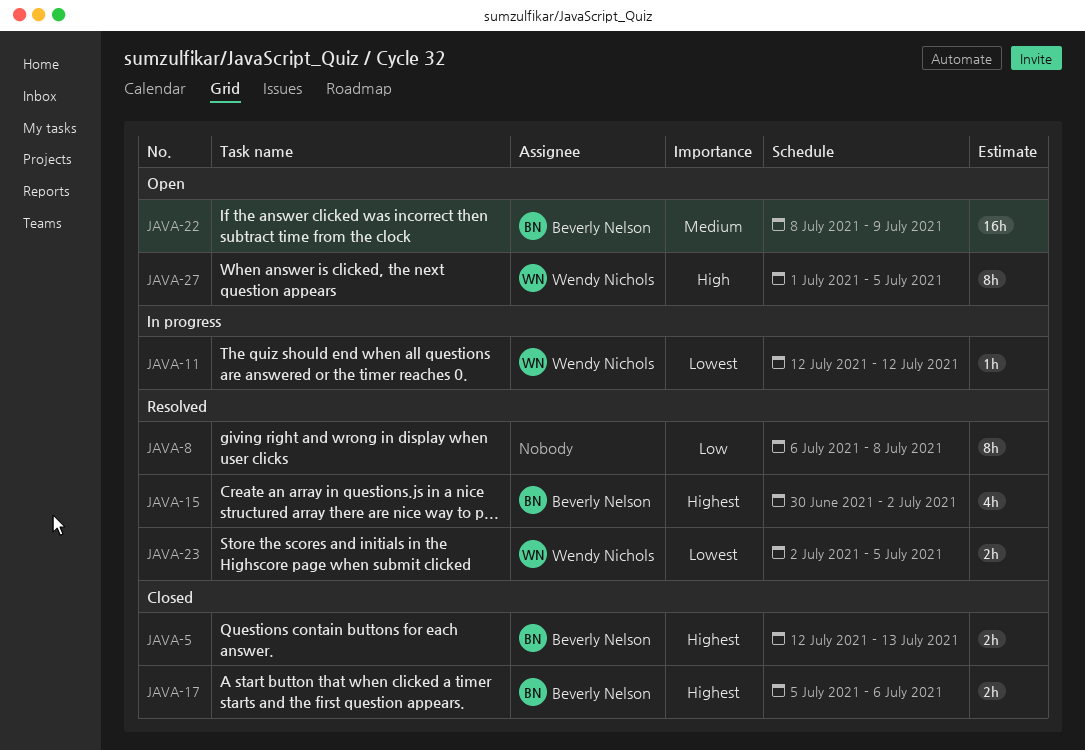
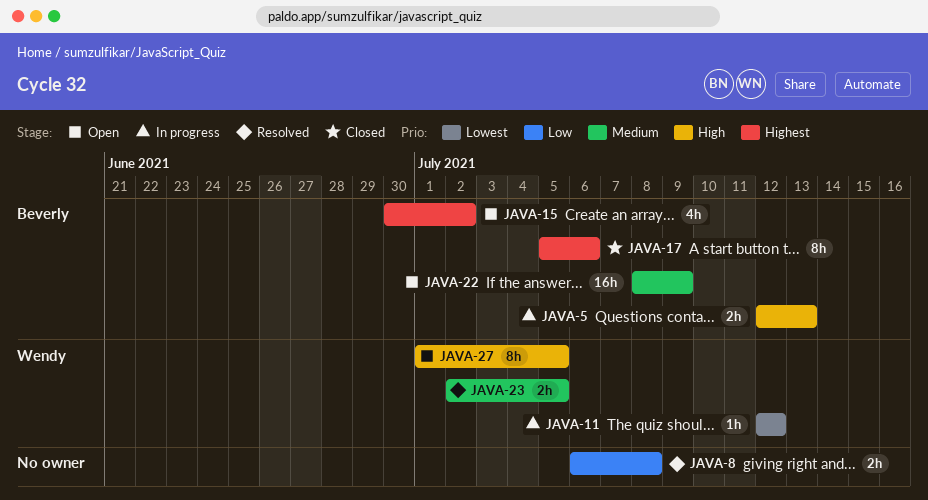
JAVA-5, status: Closed -> In progress
JAVA-5, priority: Highest -> High
JAVA-8, estimate: 8h -> 2h
JAVA-15, status: Resolved -> Open
JAVA-17, estimate: 2h -> 8h
JAVA-23, priority: Lowest -> Medium

